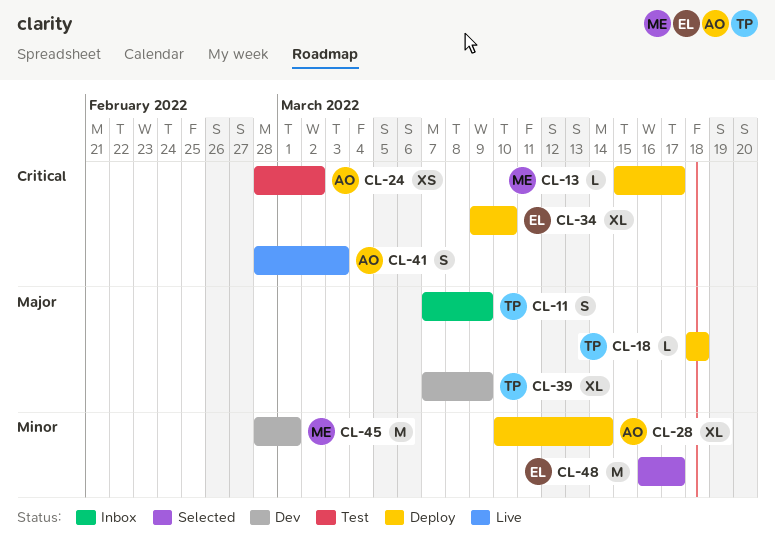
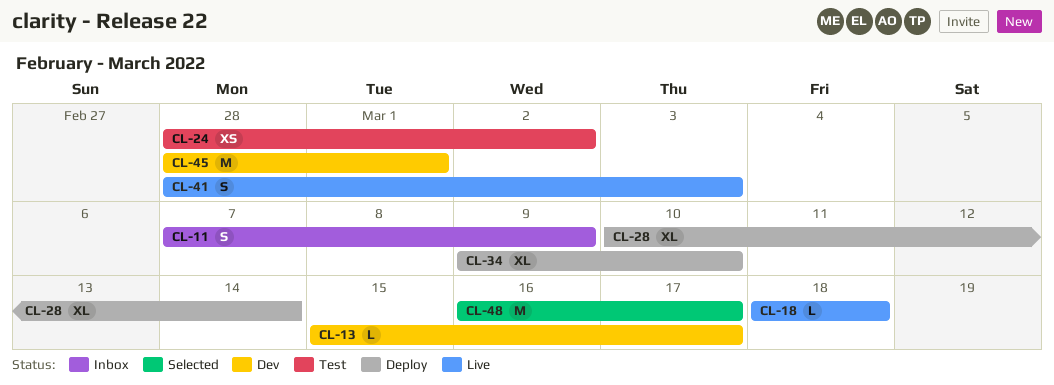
CL-13, status: Deploy -> Dev
CL-18, status: Deploy -> Live
CL-39: present -> none

